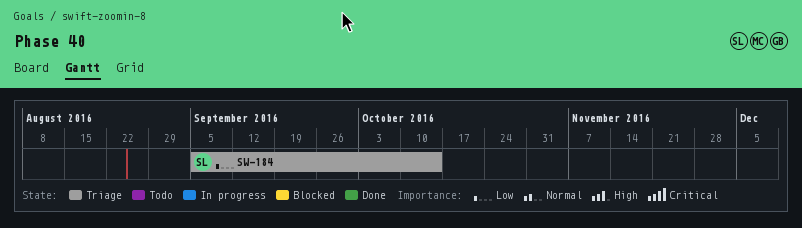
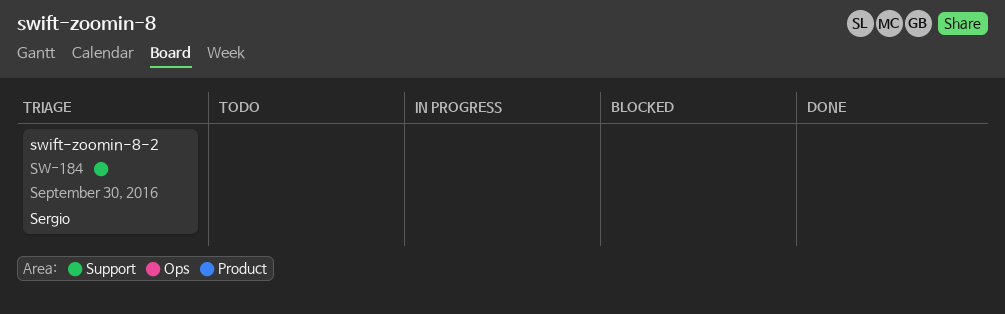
SW-184, due: Oct 14 -> Sep 30

